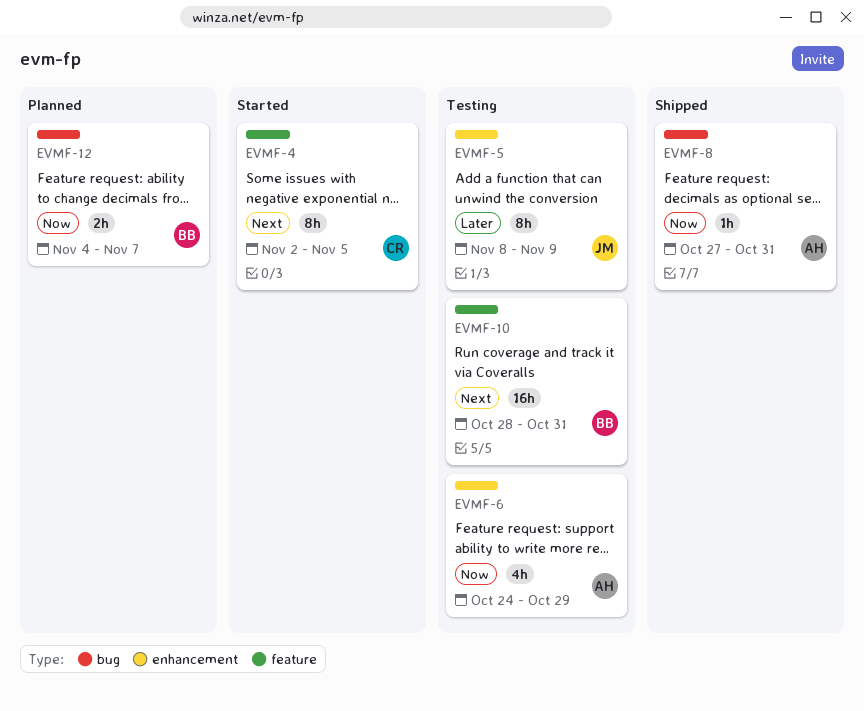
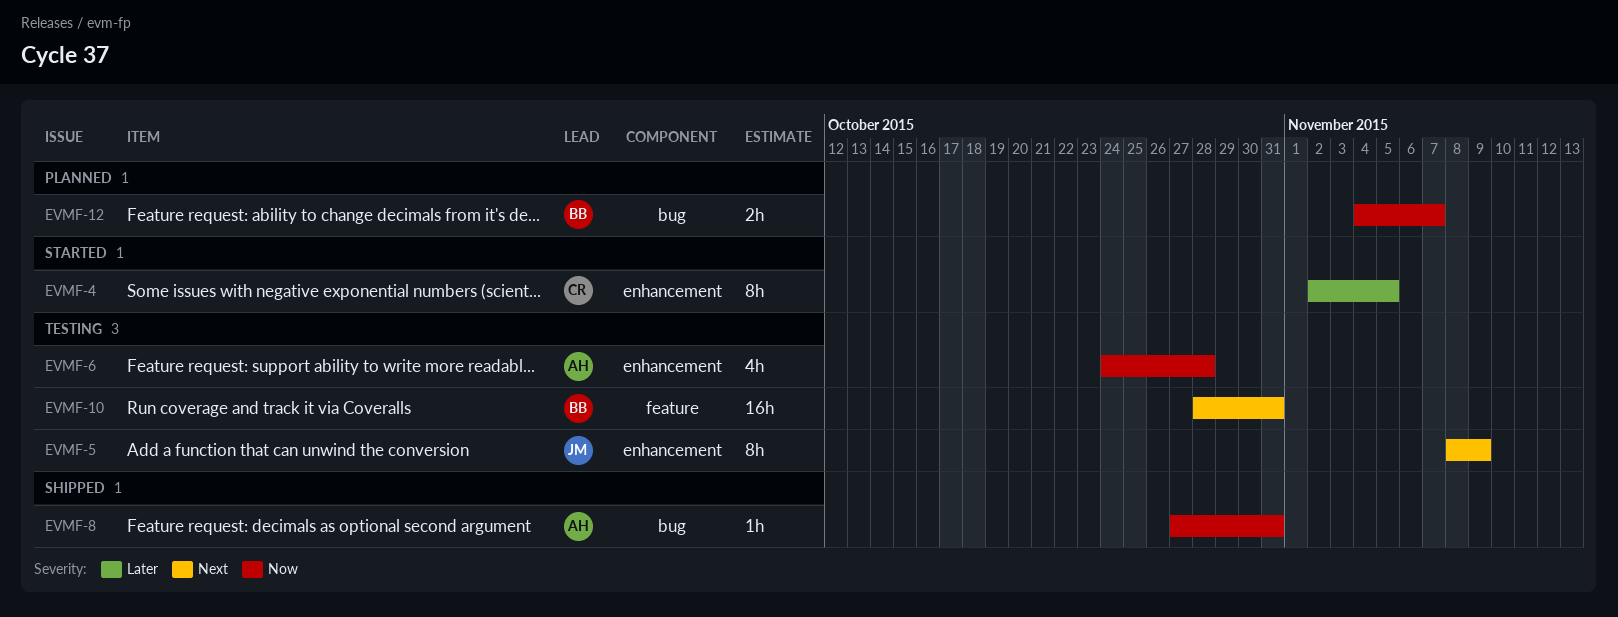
EVMF-4, priority: Next -> Later
EVMF-4, label: feature -> enhancement
EVMF-5, priority: Later -> Next
EVMF-6, due: Oct 29 -> Oct 28

